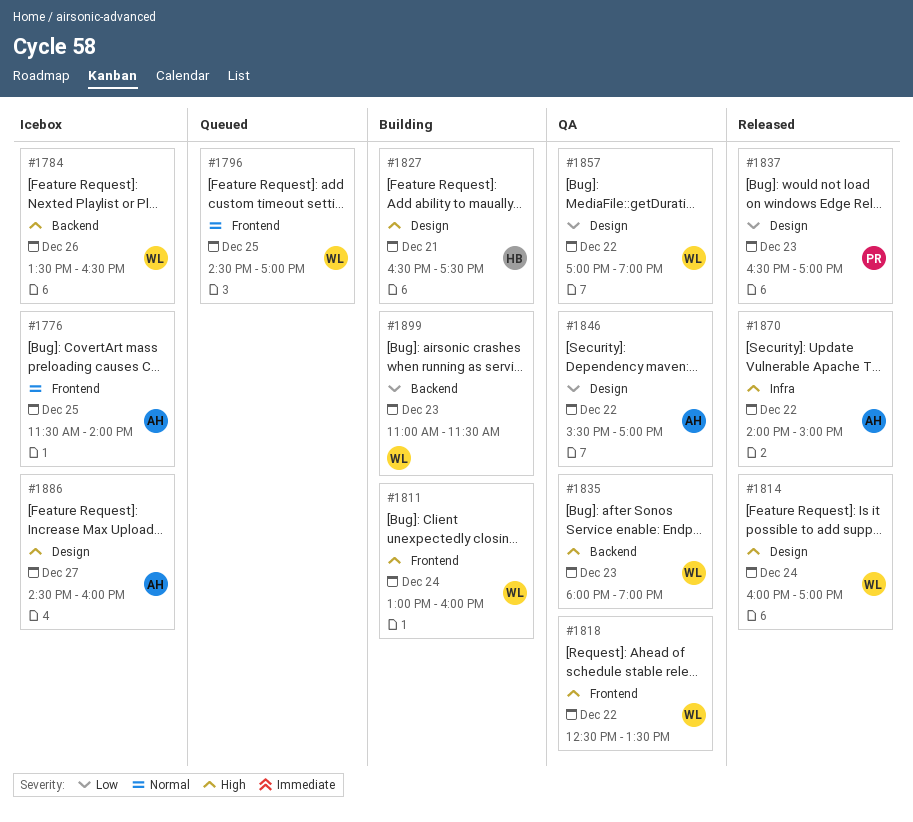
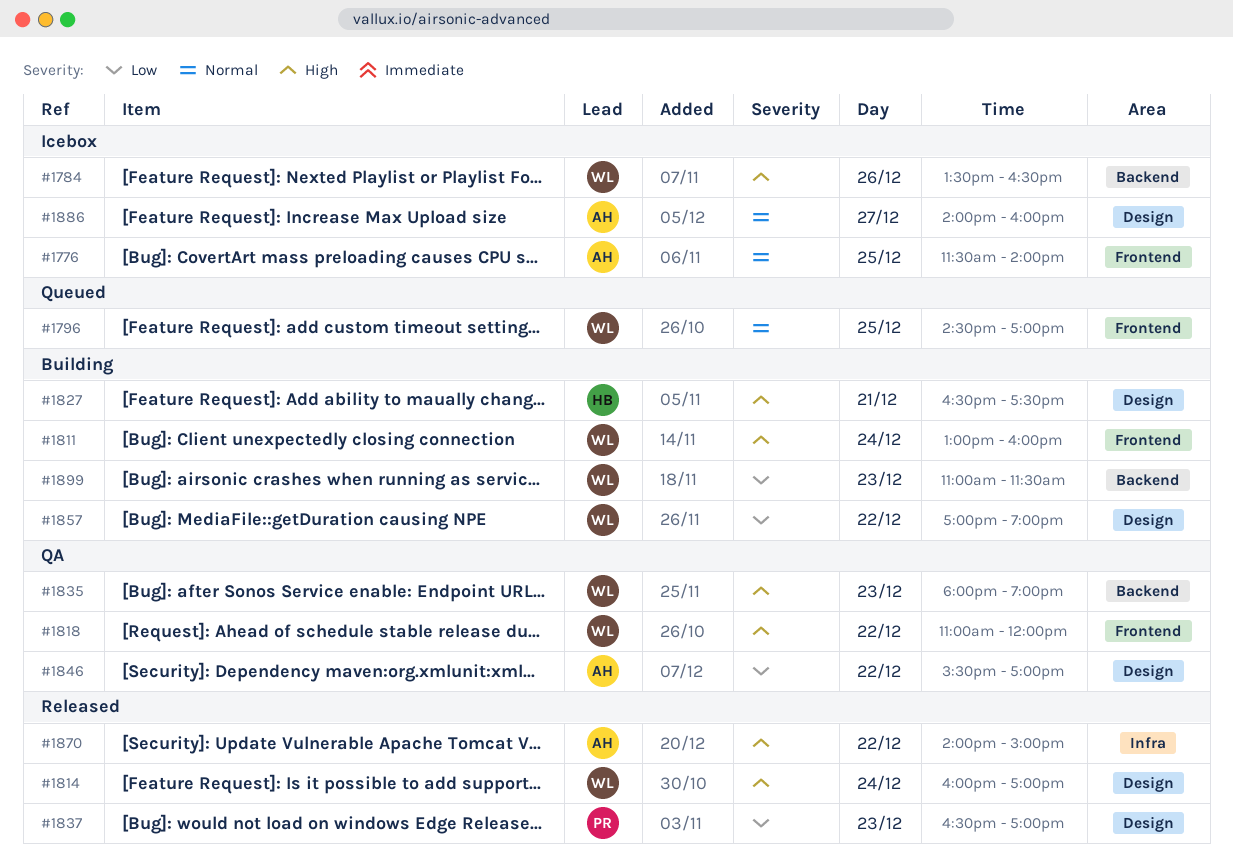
#1818, begins: 12:30 -> 11:00
#1818, ends: 13:30 -> 12:00
#1857, status: QA -> Building
#1886, priority: High -> Normal
#1886, begins: 14:30 -> 14:00

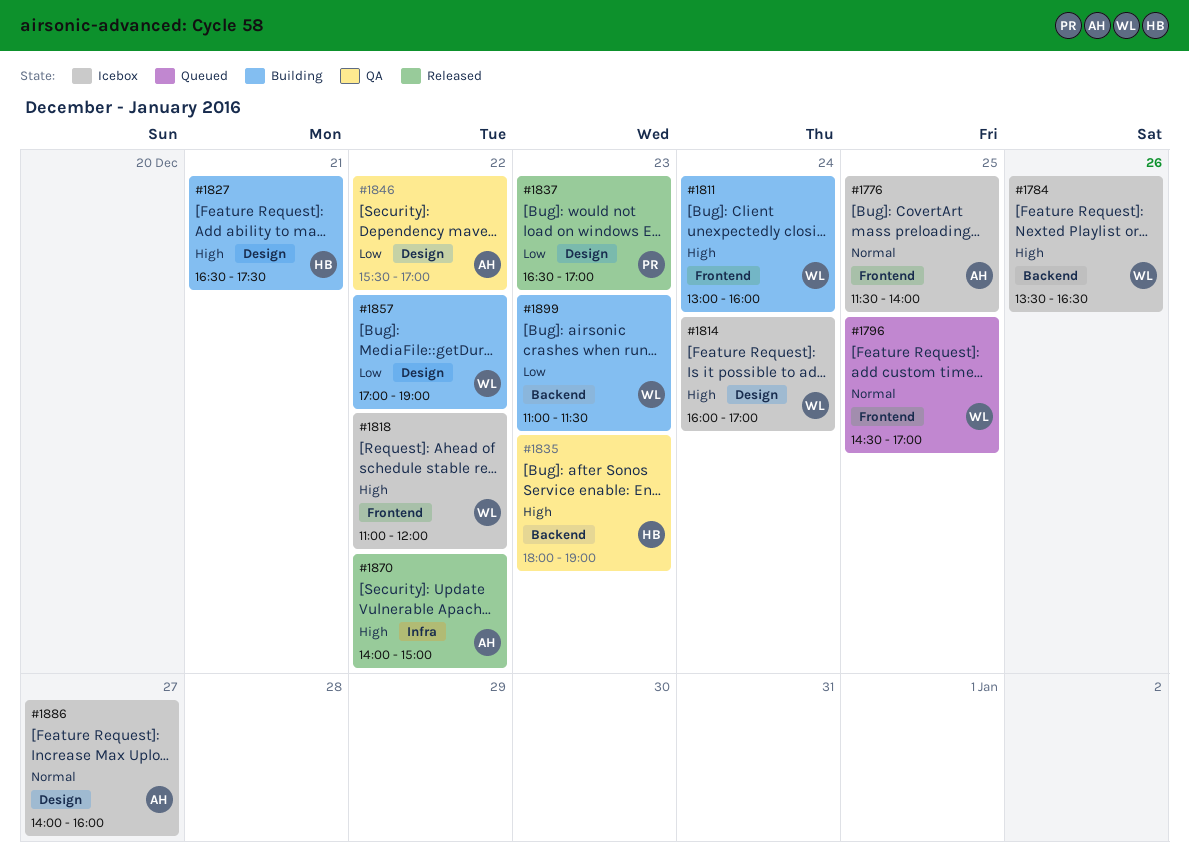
#1814, status: Released -> Icebox
#1818, status: QA -> Icebox
#1835, owner: WL -> HB

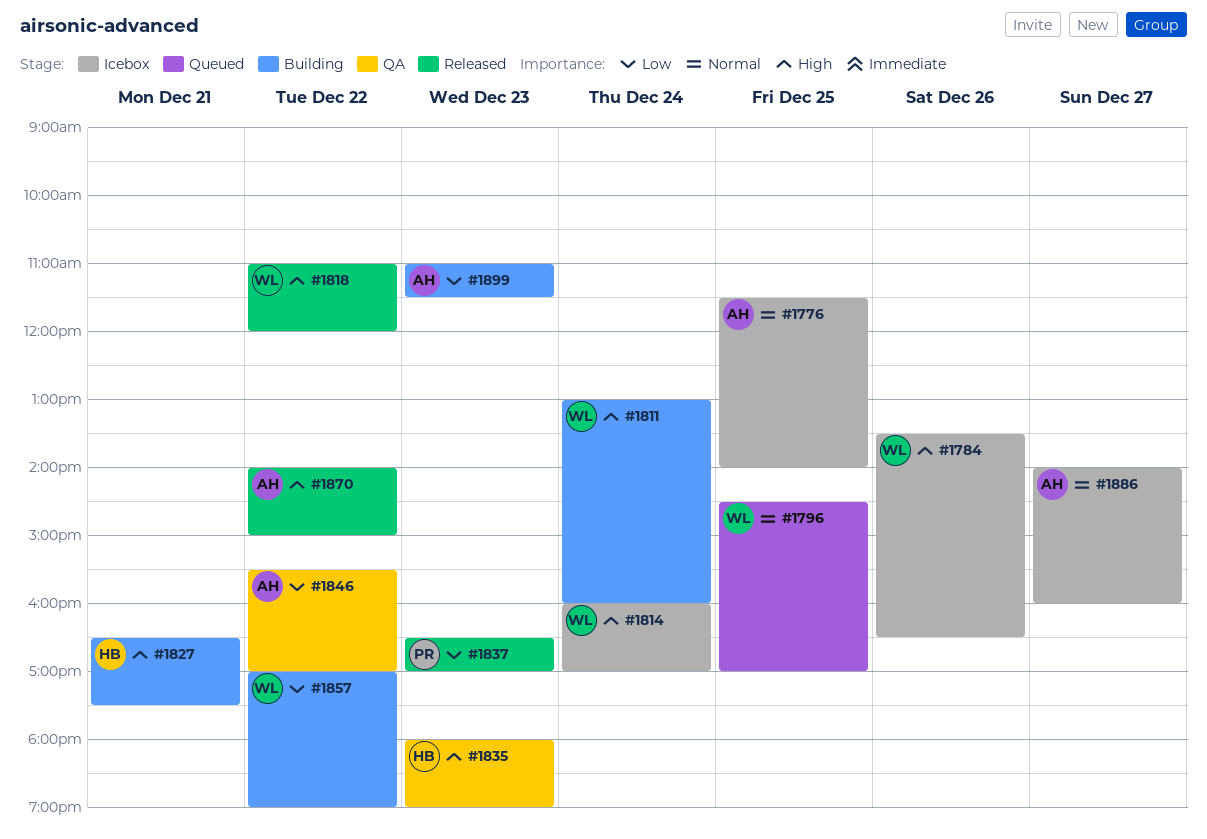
#1818, status: Icebox -> Released
#1899, owner: WL -> AH

